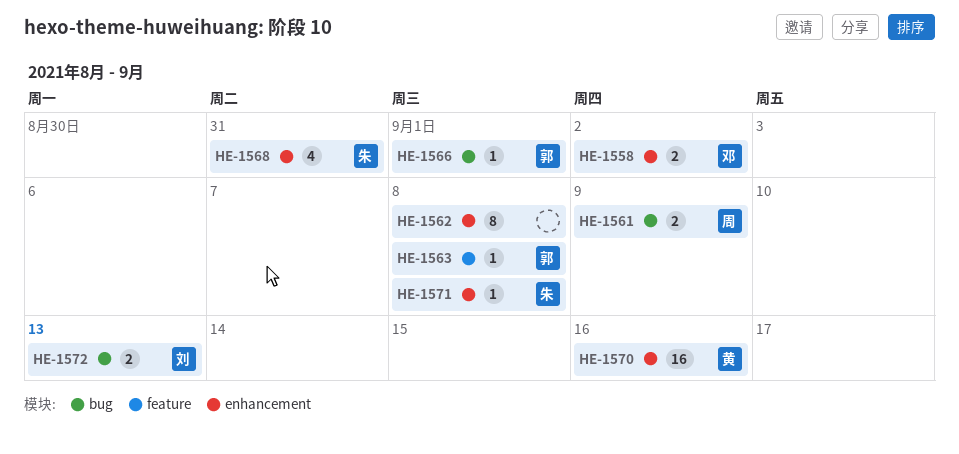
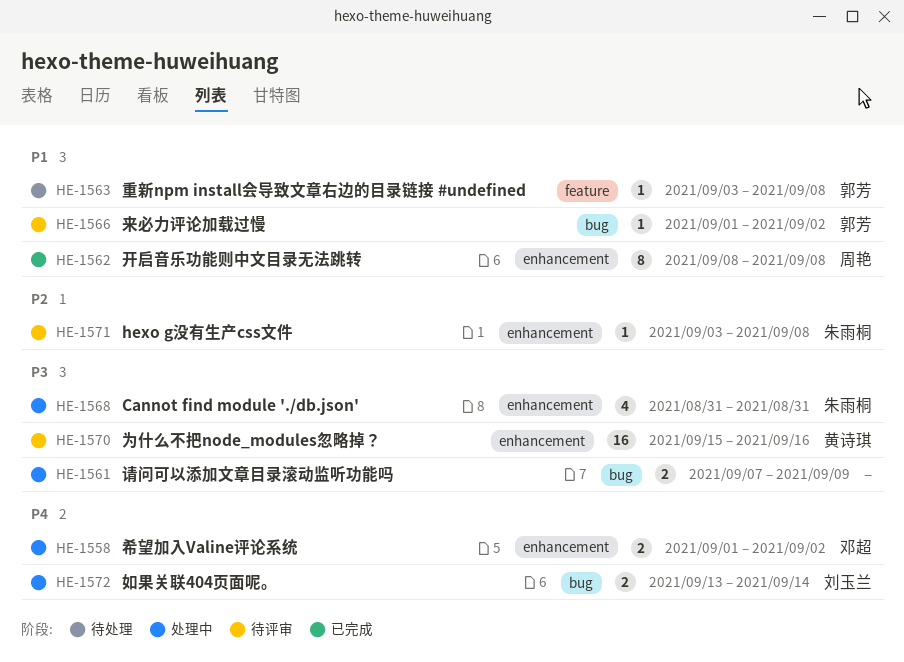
HE-1561, owner: 周艳 -> none
HE-1562, owner: none -> 周艳
HE-1566, due: Sep 1 -> Sep 2
HE-1572, due: Sep 13 -> Sep 14

